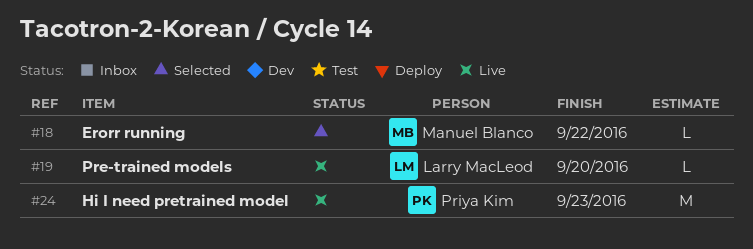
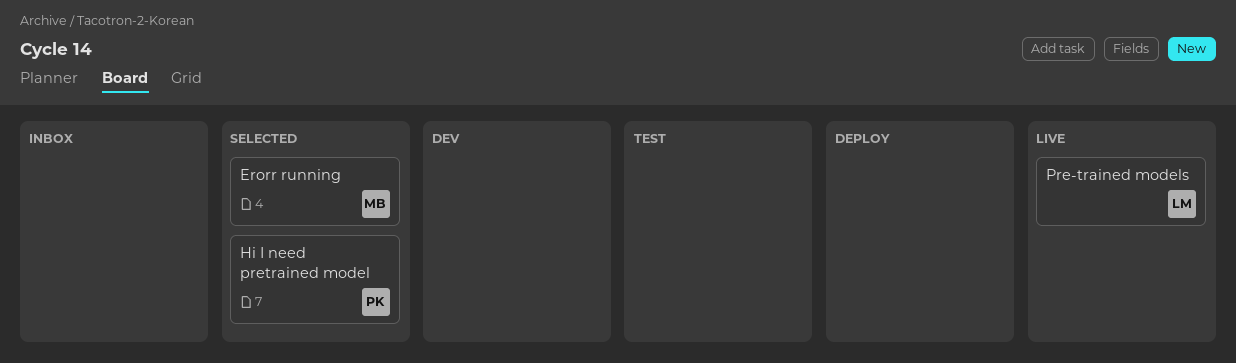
Hi I need pretrained model, status: Live -> Selected

